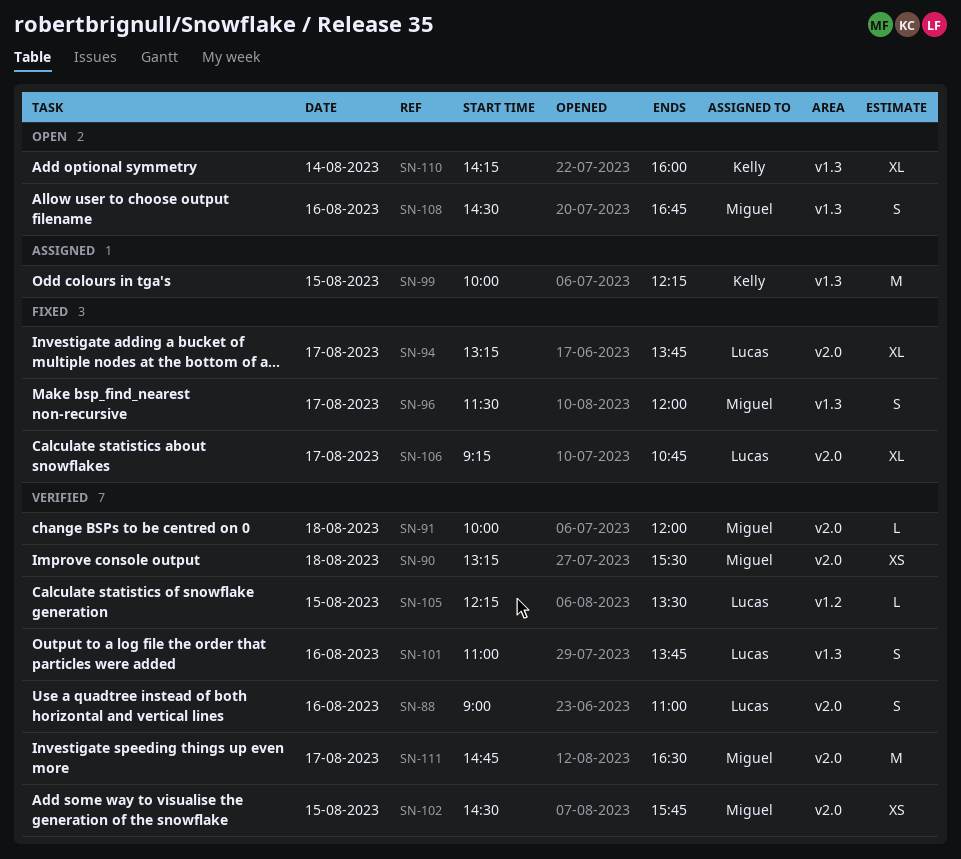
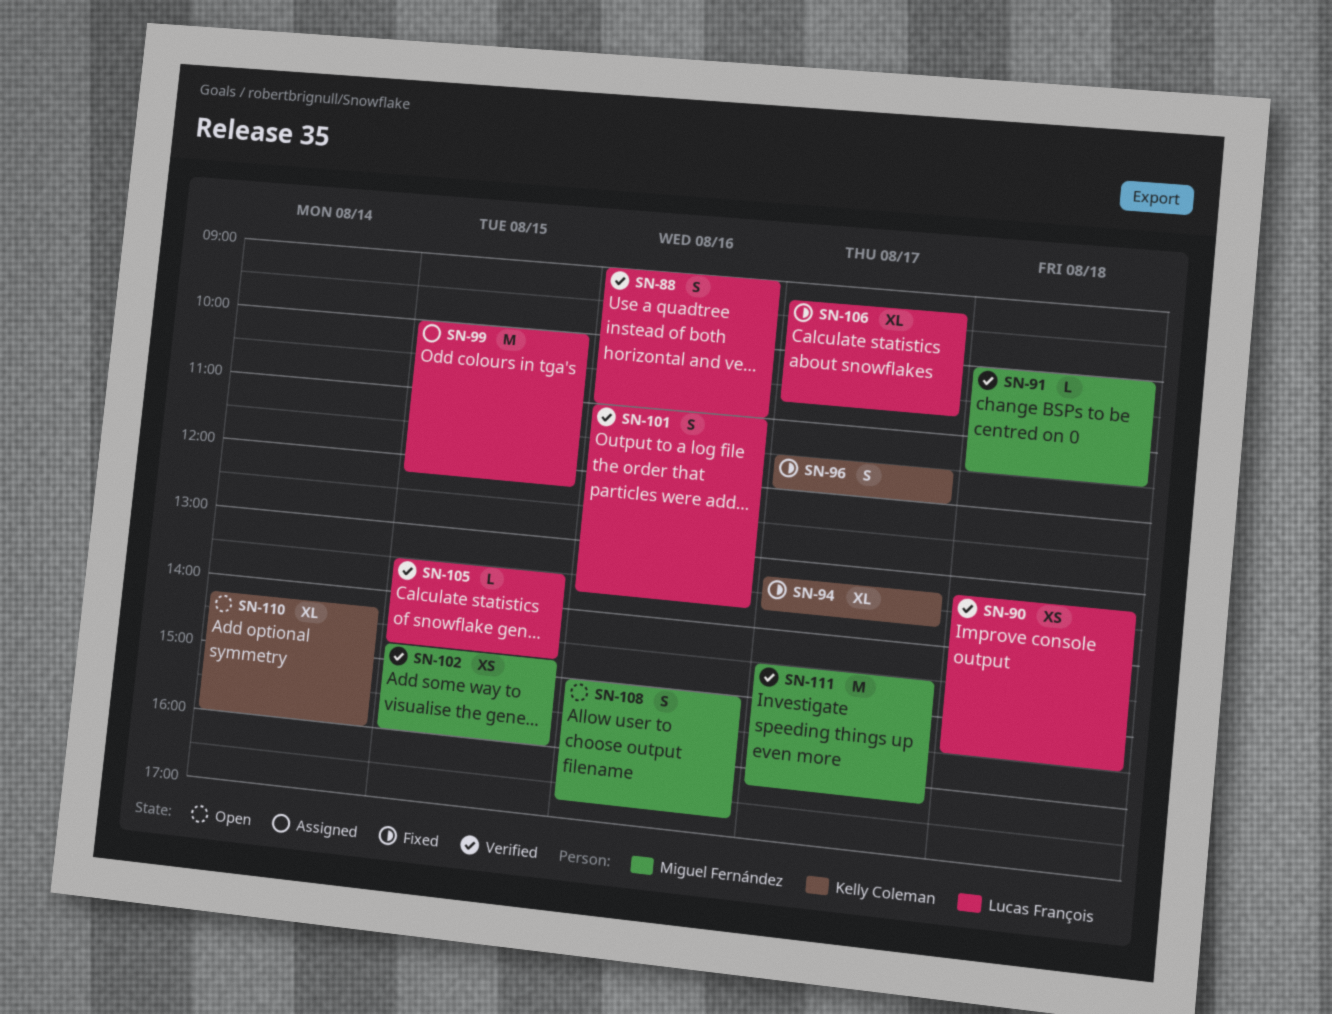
SN-90, owner: Miguel Fernández -> Lucas François
SN-91, ends: 12:00 -> 11:30
SN-94, owner: Lucas François -> Kelly Coleman
SN-96, owner: Miguel Fernández -> Kelly Coleman
SN-99, owner: Kelly Coleman -> Lucas François
SN-102, begins: 14:30 -> 14:45
SN-102, ends: 15:45 -> 16:00
SN-105, begins: 12:15 -> 13:30
SN-105, ends: 13:30 -> 14:45
SN-108, begins: 14:30 -> 15:00
SN-111, begins: 14:45 -> 14:30
SN-111, ends: 16:30 -> 16:15

